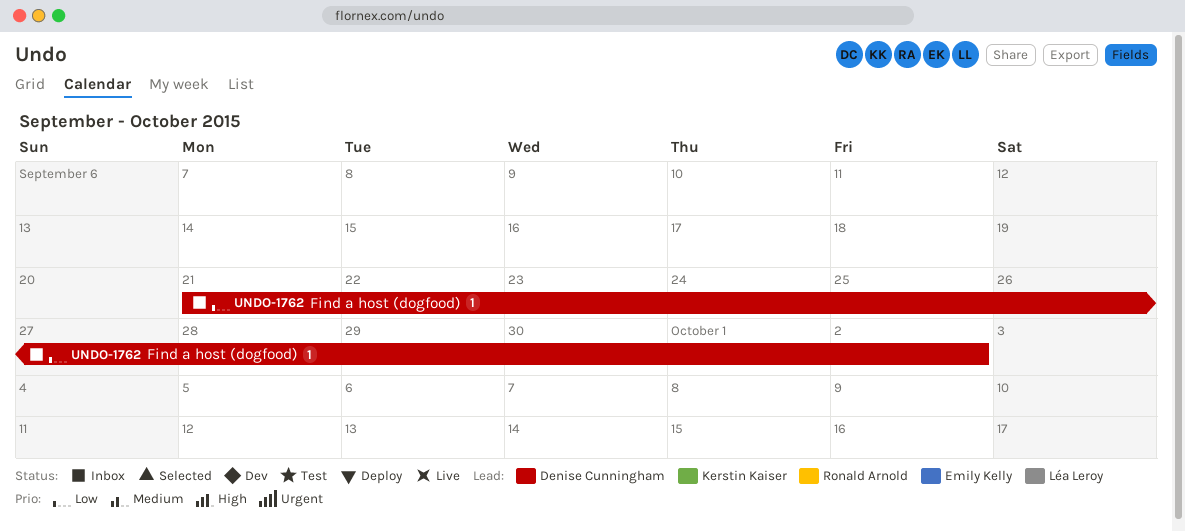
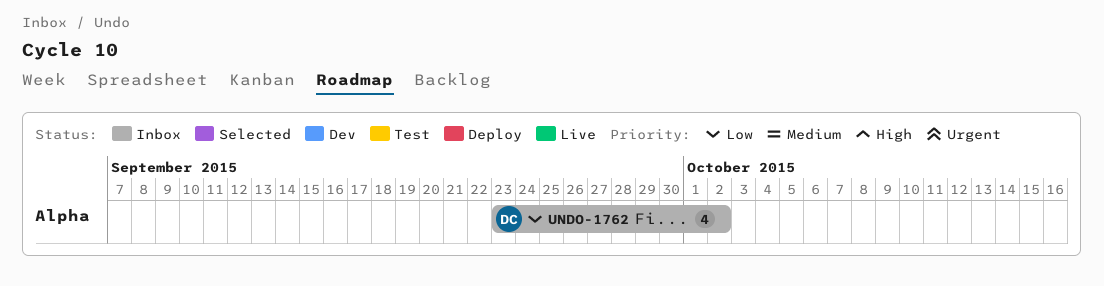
UNDO-1762, estimate: 1 -> 4
UNDO-1762, start: Sep 21 -> Sep 23

